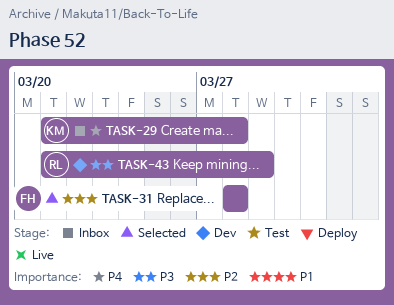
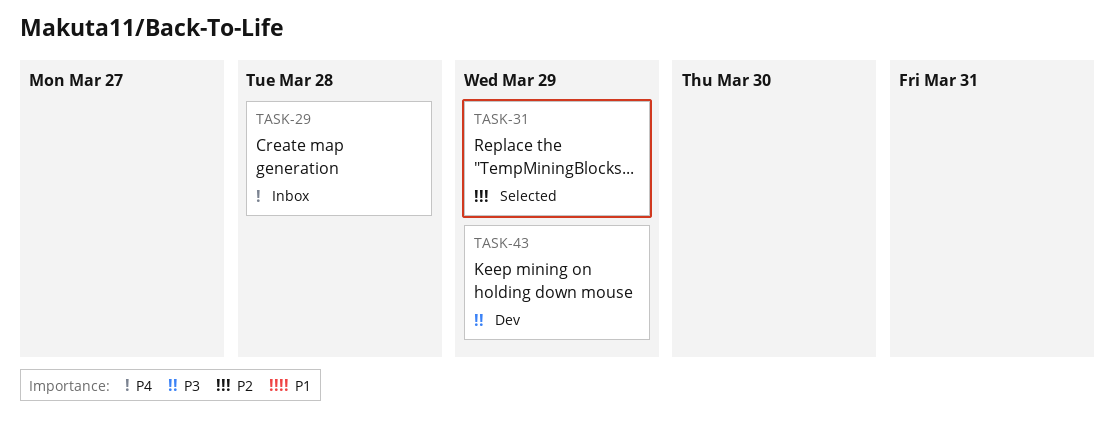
TASK-31, due: Mar 28 -> Mar 29

